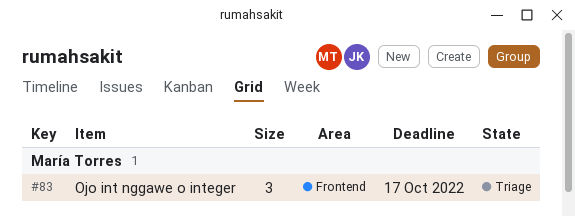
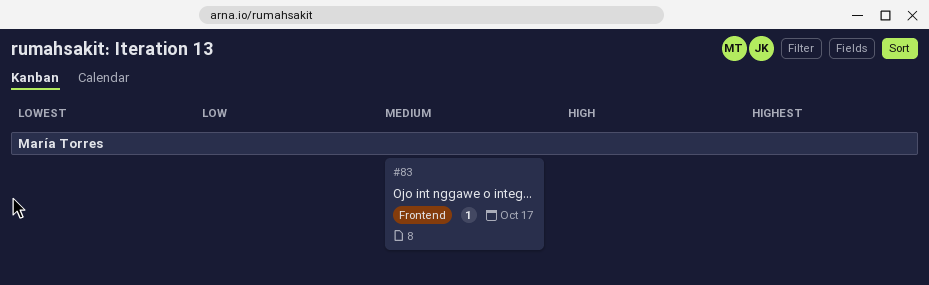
#83, estimate: 3 -> 1

